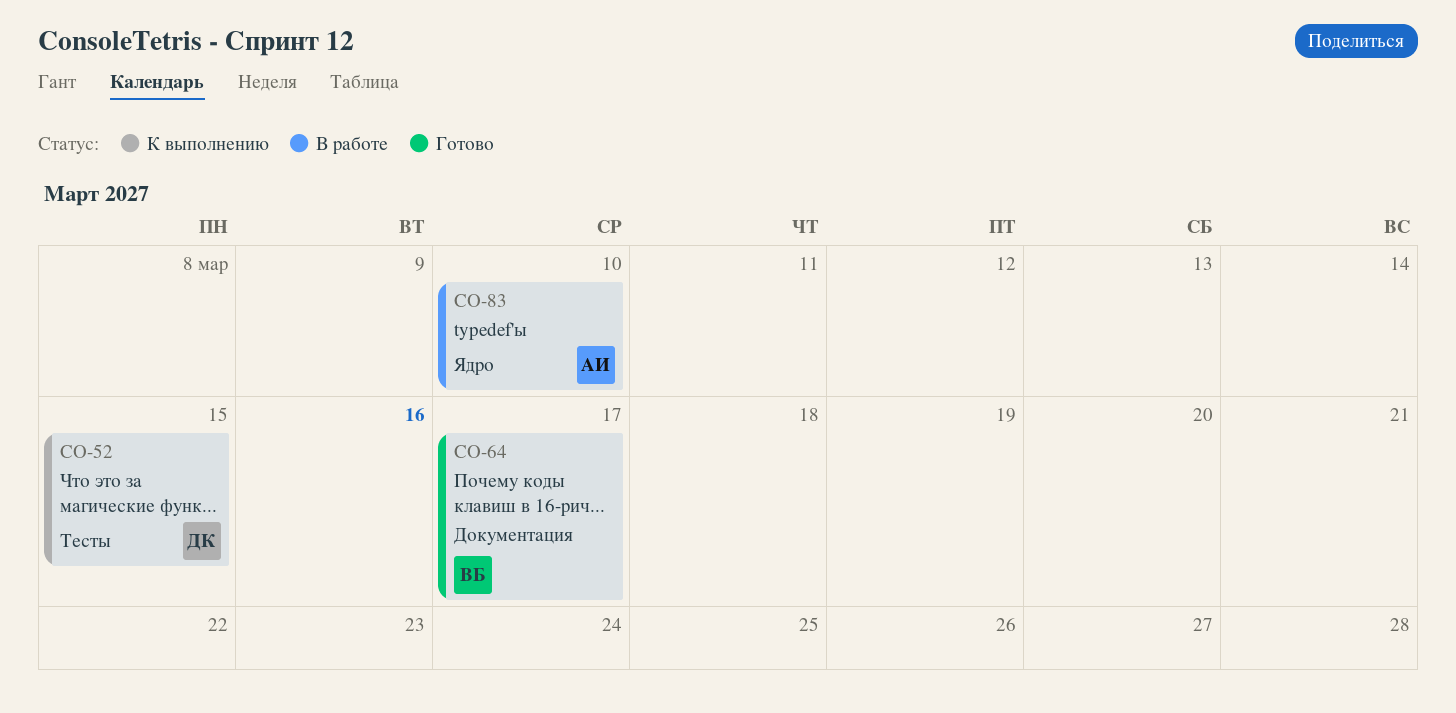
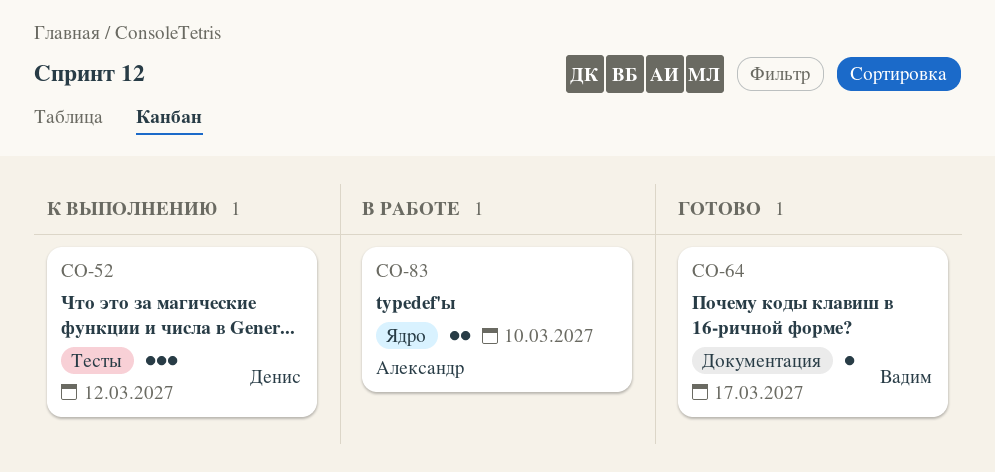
CO-52, due: Mar 15 -> Mar 12

